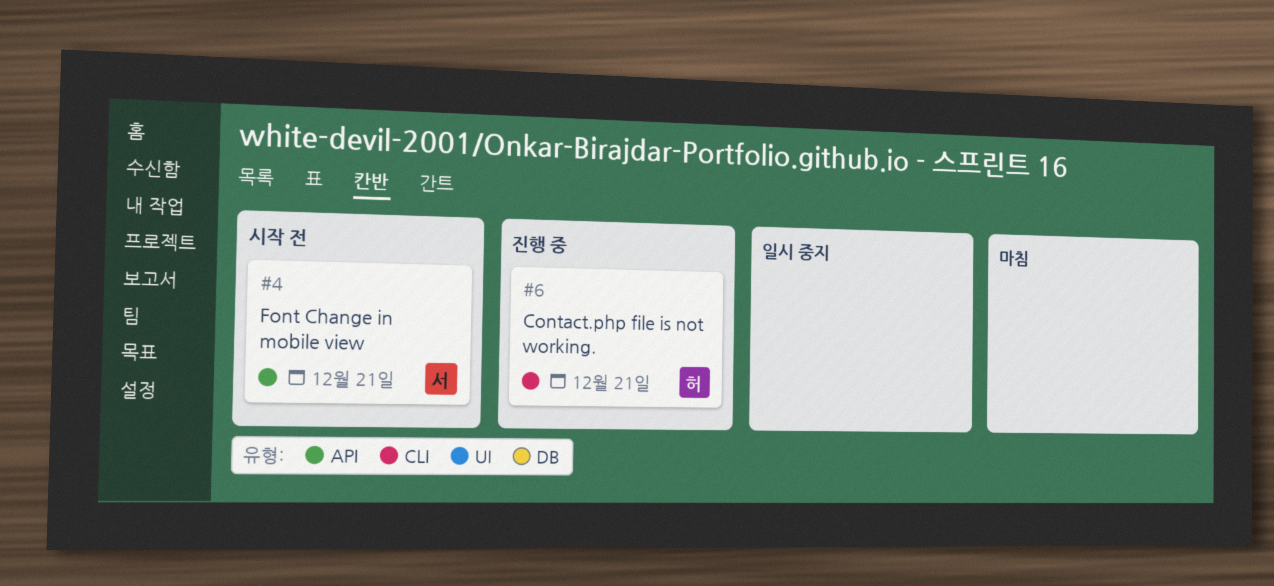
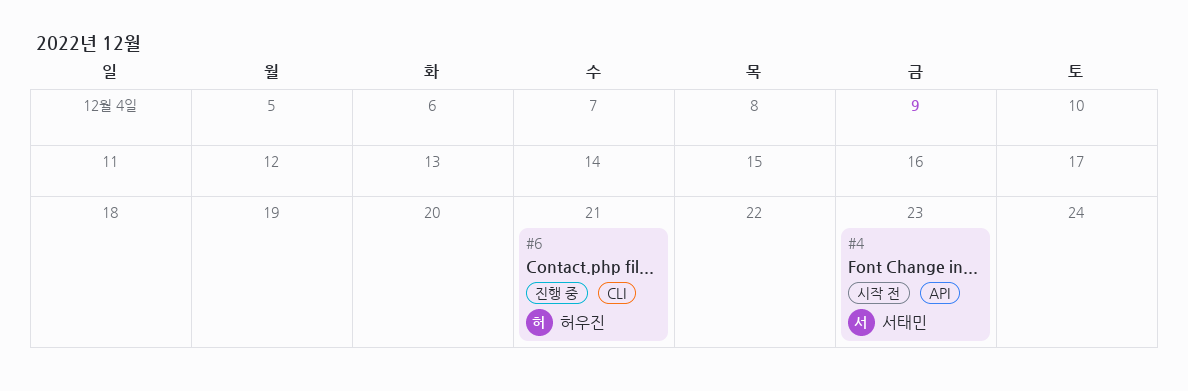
#4, due: Dec 21 -> Dec 23

